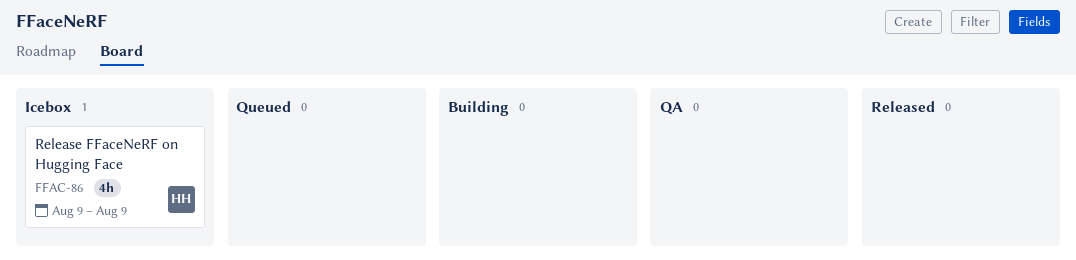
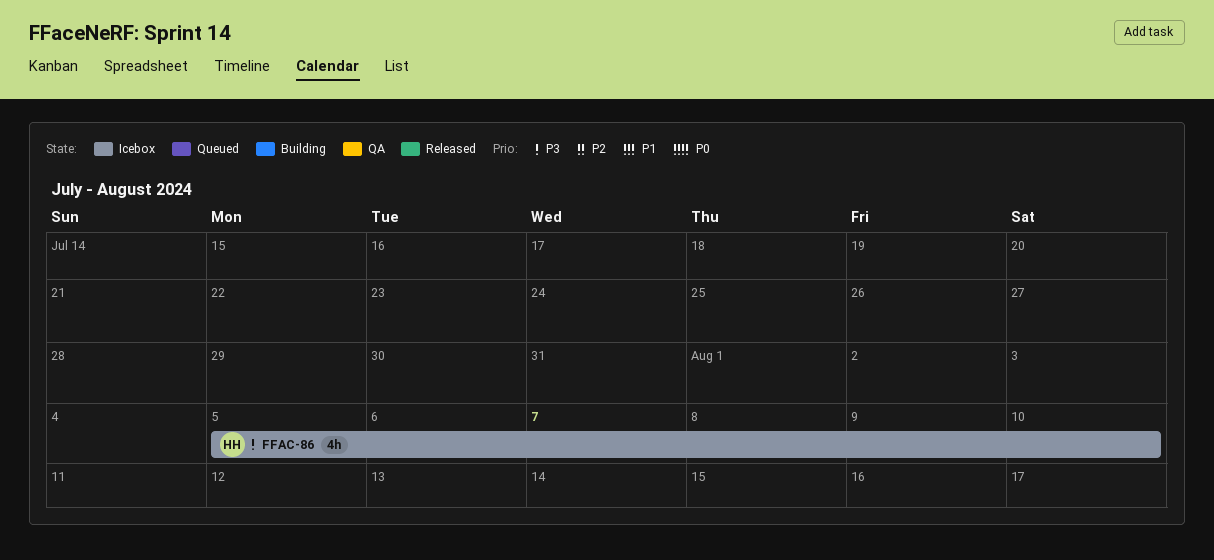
FFAC-86, start: Aug 9 -> Aug 5
FFAC-86, due: Aug 9 -> Aug 10

